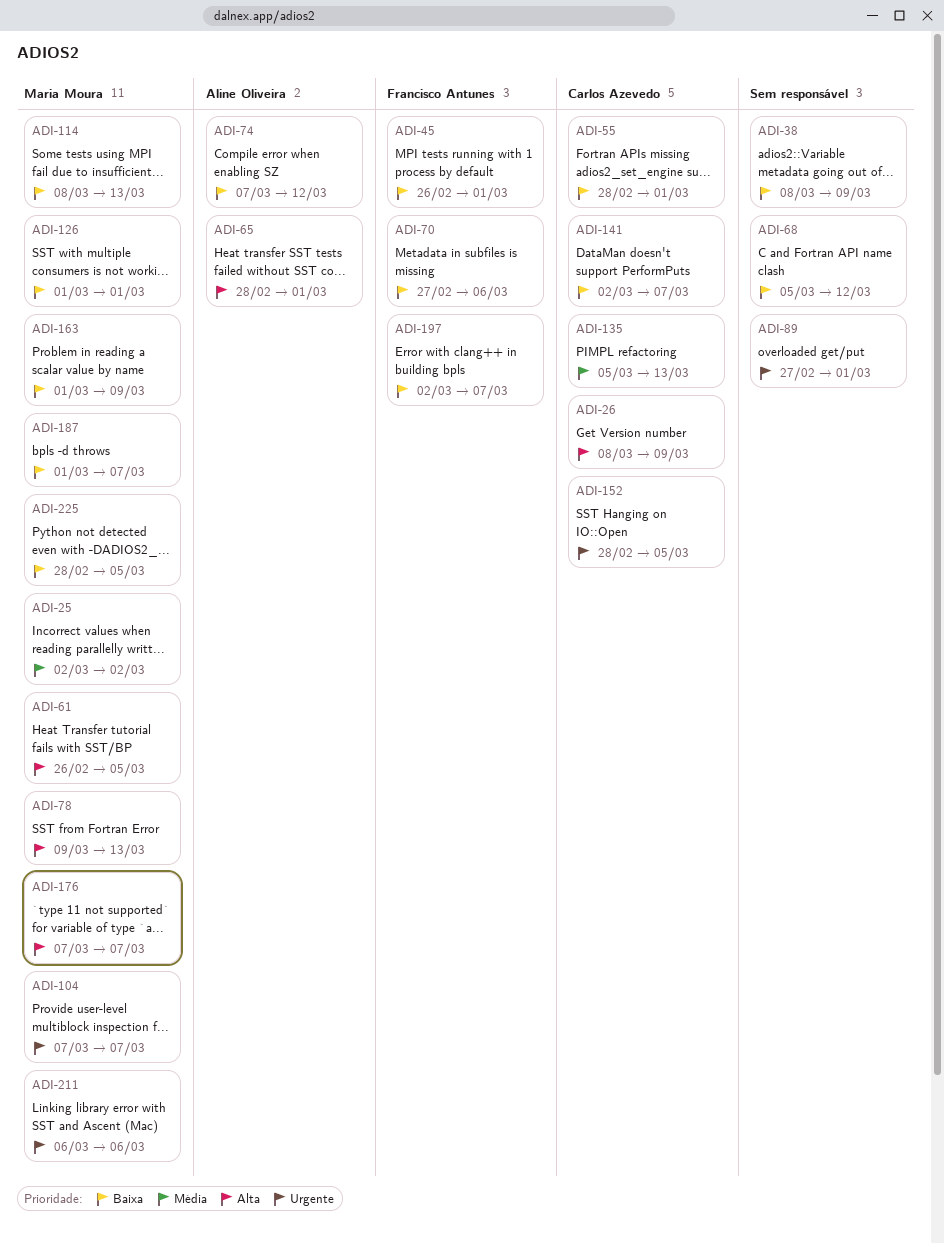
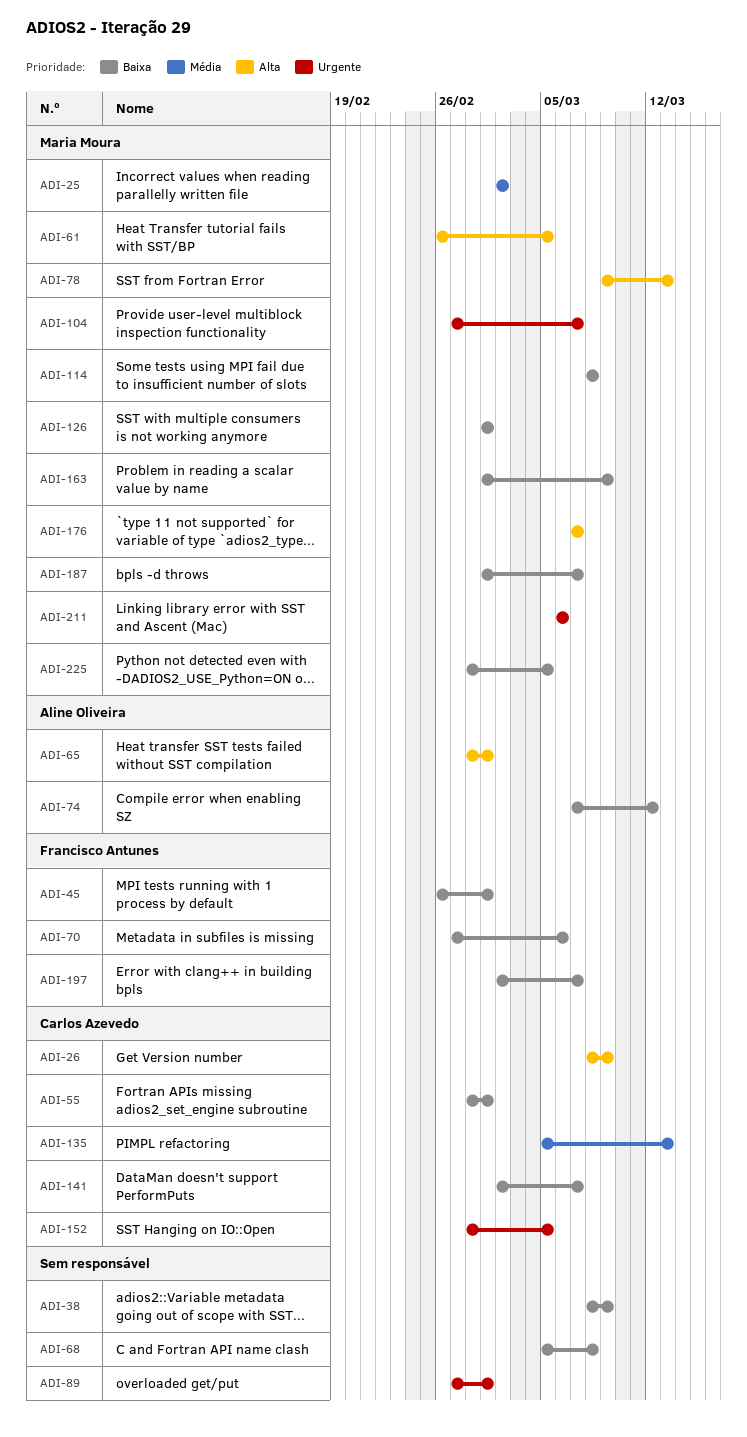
ADI-68, due: Mar 12 -> Mar 8
ADI-104, start: Mar 7 -> Feb 27
ADI-114, due: Mar 13 -> Mar 8

